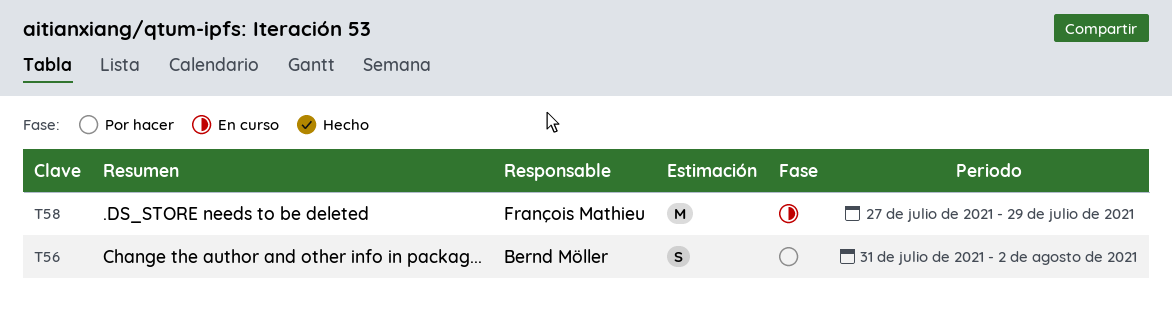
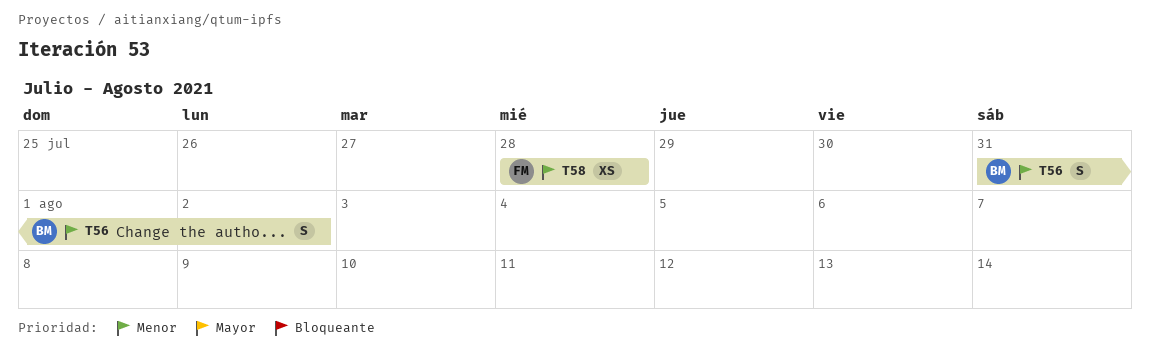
T58, estimate: M -> XS
T58, start: Jul 27 -> Jul 28
T58, due: Jul 29 -> Jul 28

